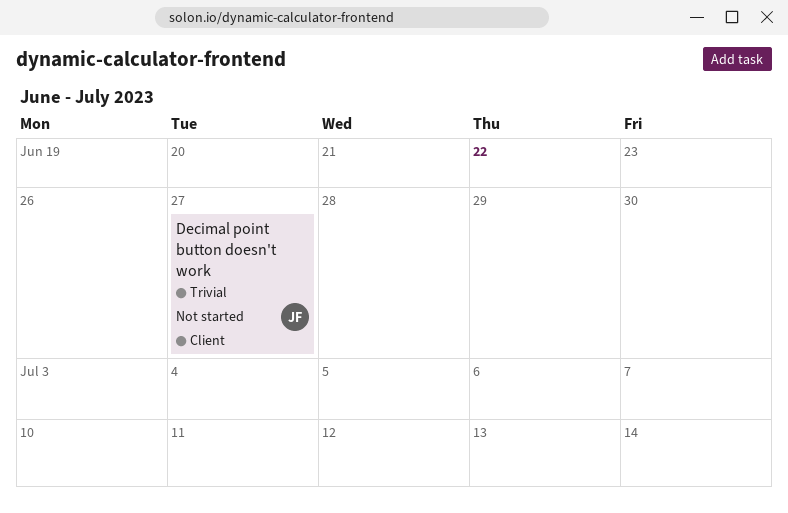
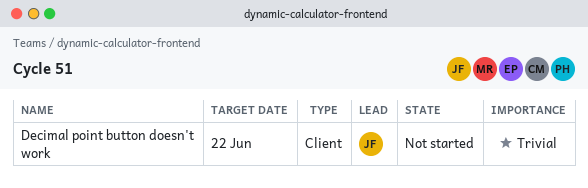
Decimal point button doesn't work, due: Jun 27 -> Jun 22

